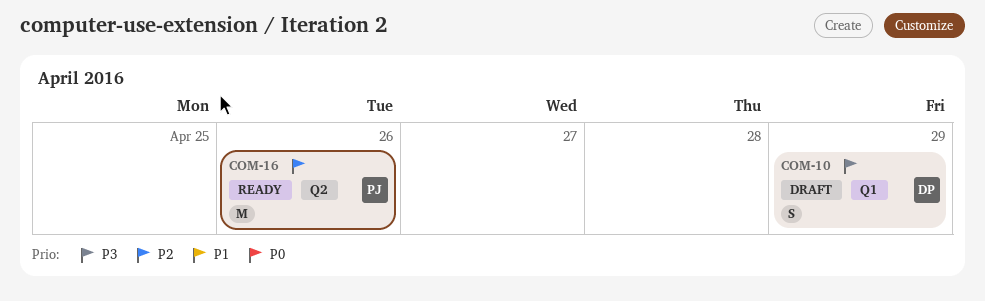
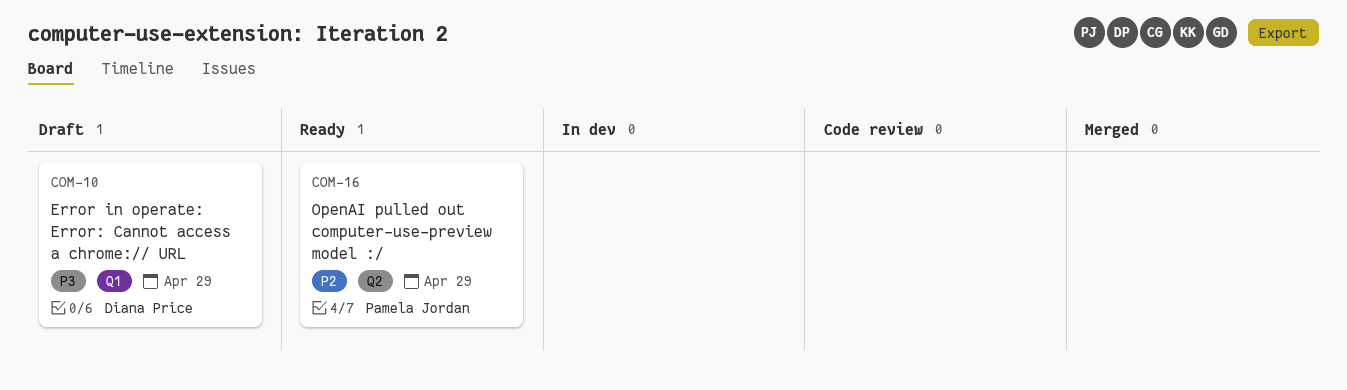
COM-16, due: Apr 26 -> Apr 29

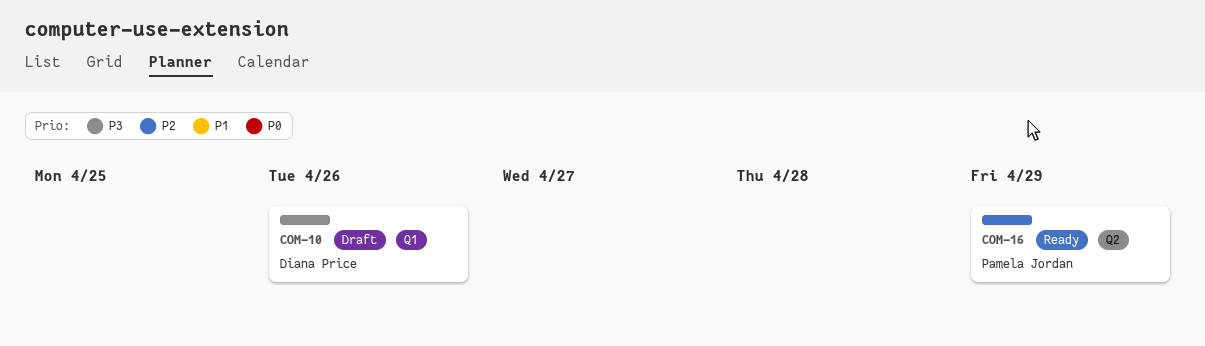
COM-10, due: Apr 29 -> Apr 26

